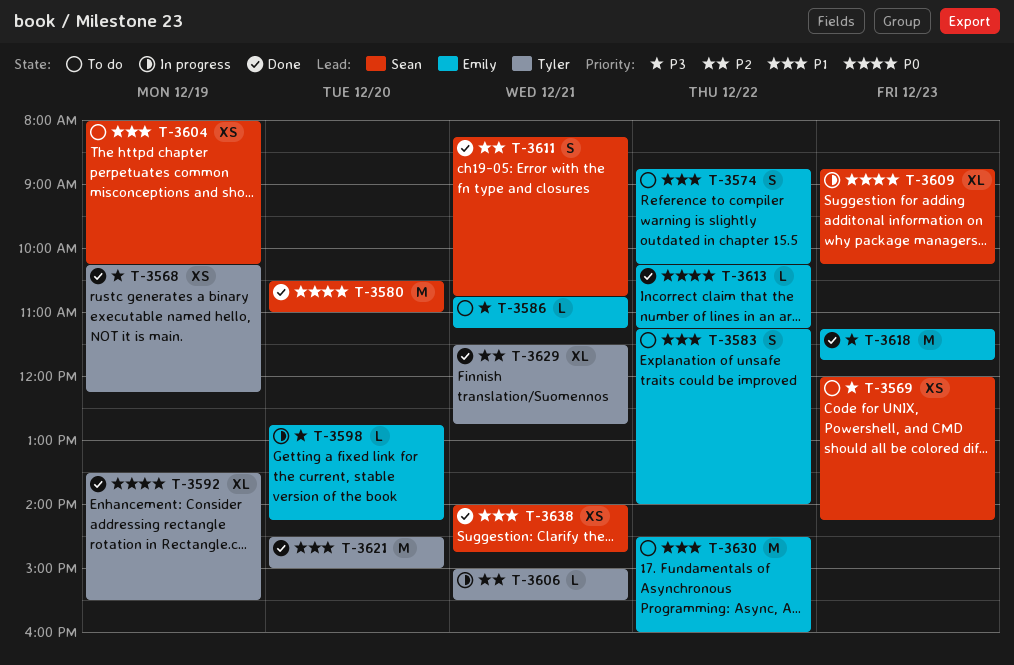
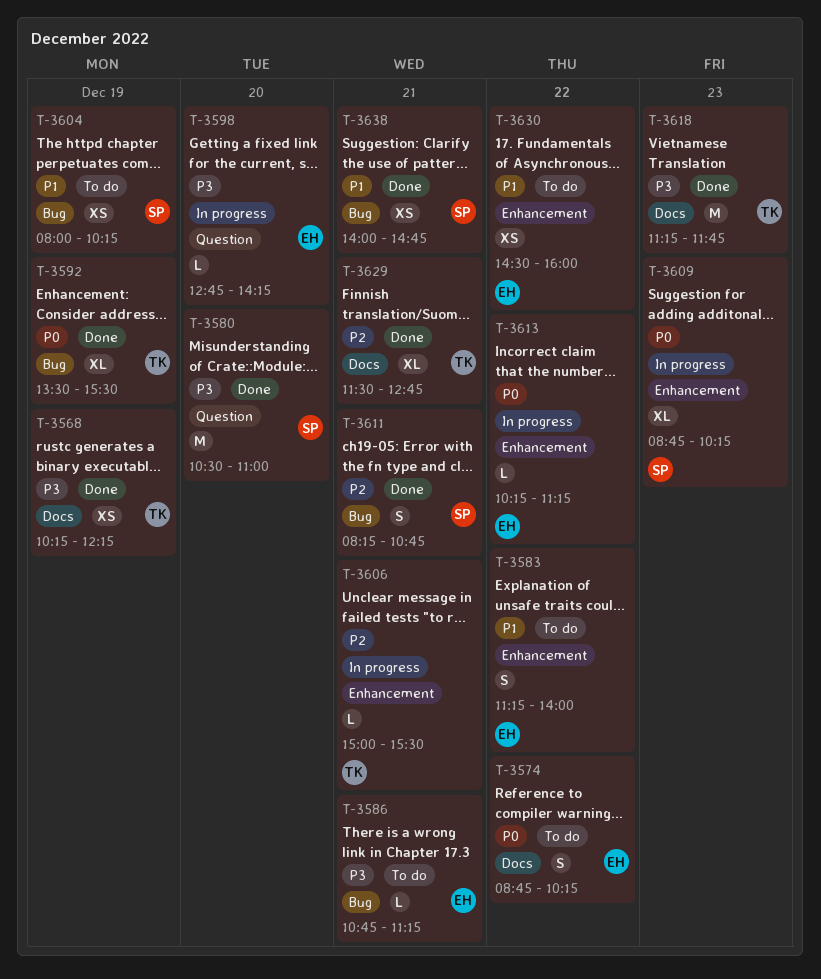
T-3569: present -> none
T-3574, priority: P1 -> P0
T-3580, priority: P0 -> P3
T-3613, status: Done -> In progress
T-3618, owner: Emily -> Tyler
T-3621: present -> none
T-3630, estimate: M -> XS

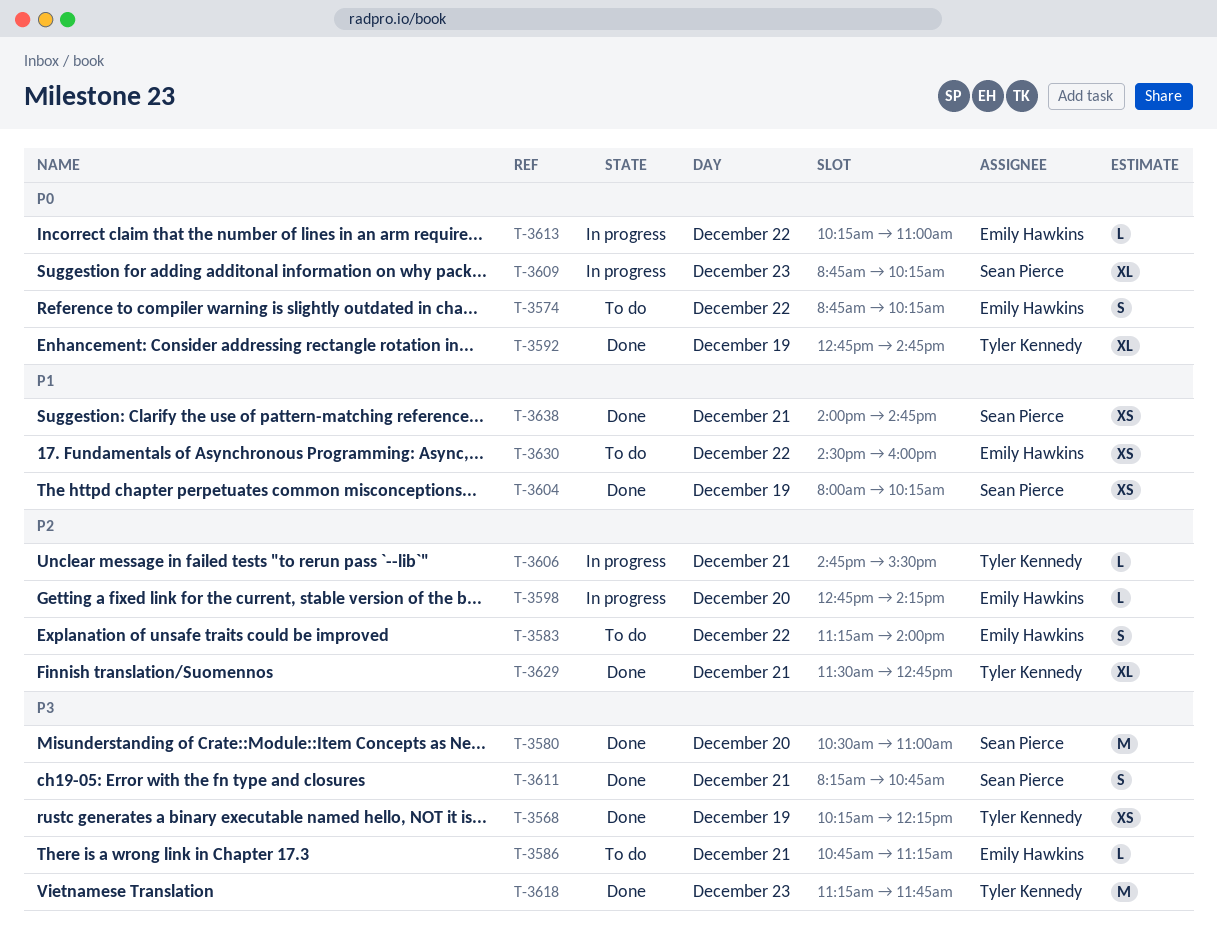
T-3583, priority: P1 -> P2
T-3592, begins: 13:30 -> 12:45
T-3592, ends: 15:30 -> 14:45
T-3598, priority: P3 -> P2
T-3604, status: To do -> Done
T-3606, begins: 15:00 -> 14:45
T-3611, priority: P2 -> P3
T-3613, ends: 11:15 -> 11:00

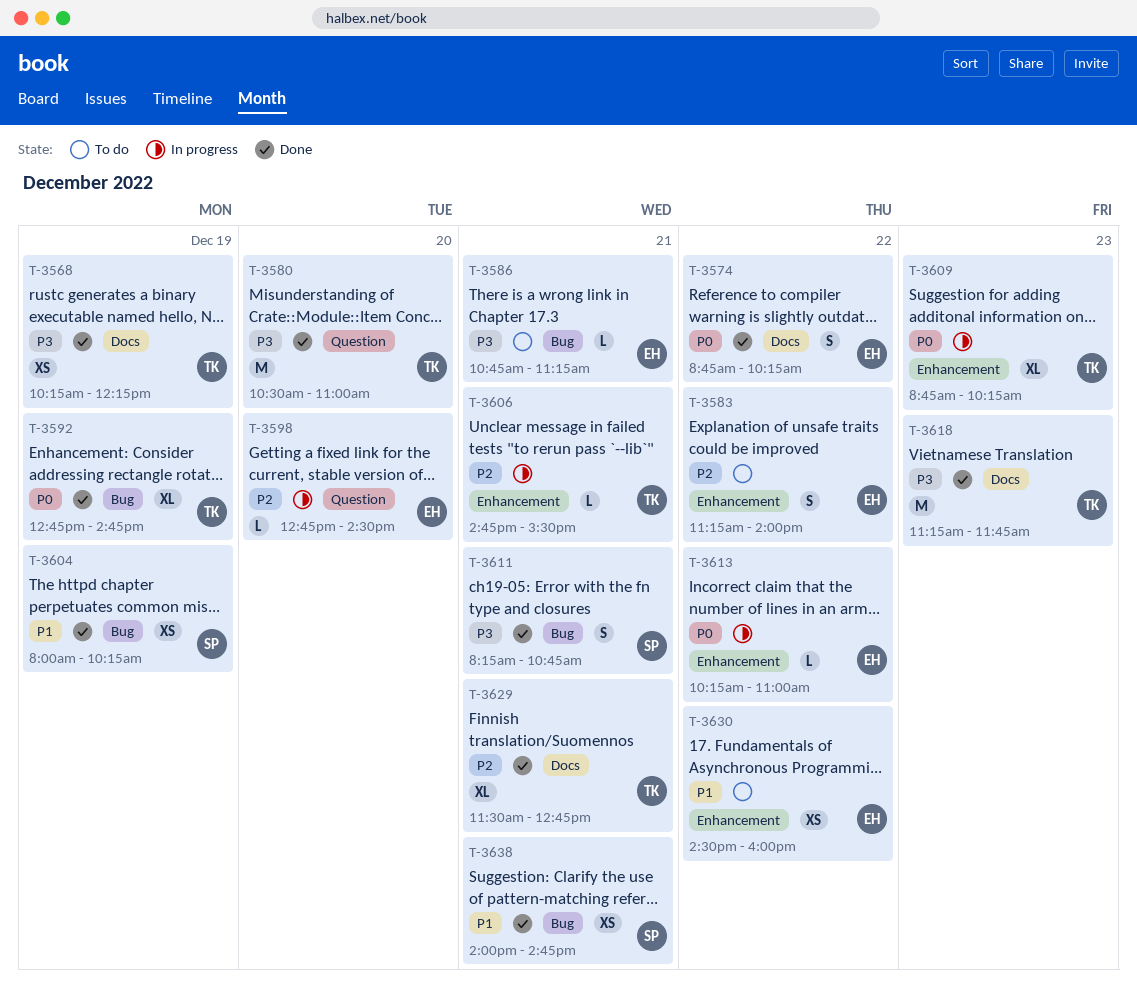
T-3574, status: To do -> Done
T-3580, owner: Sean Pierce -> Tyler Kennedy
T-3598, ends: 14:15 -> 14:30
T-3609, owner: Sean Pierce -> Tyler Kennedy

